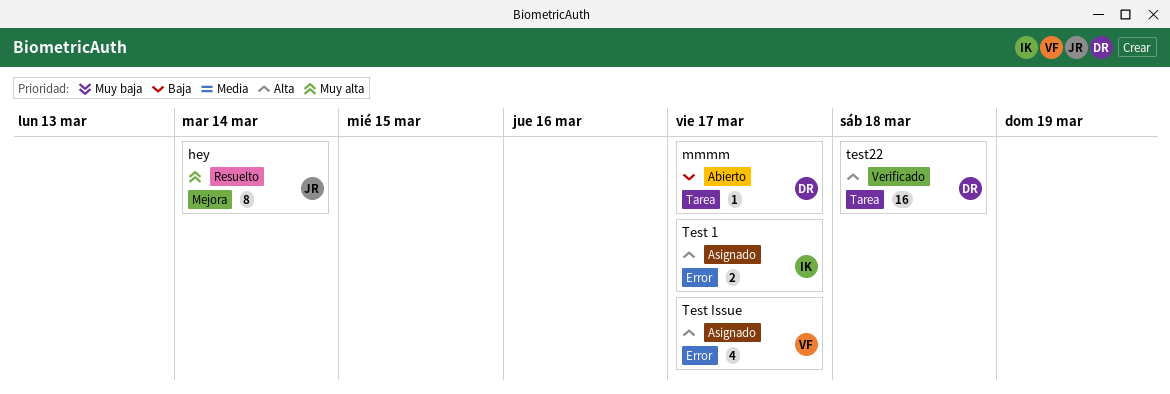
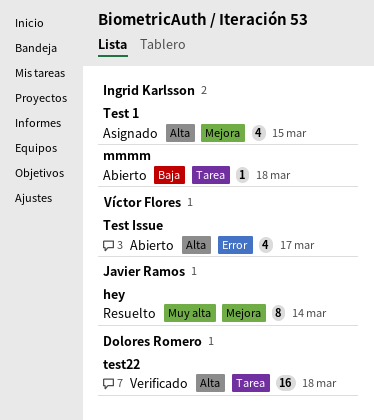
mmmm, owner: Dolores Romero -> Ingrid Karlsson
mmmm, due: Mar 17 -> Mar 18
Test 1, label: Error -> Mejora
Test 1, estimate: 2 -> 4
Test 1, due: Mar 17 -> Mar 15
Test Issue, status: Asignado -> Abierto

